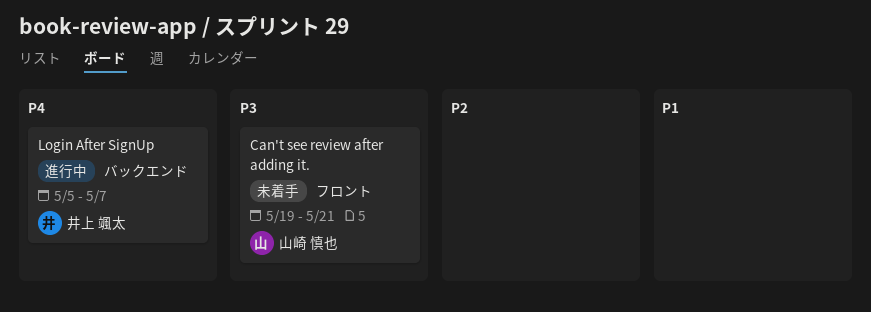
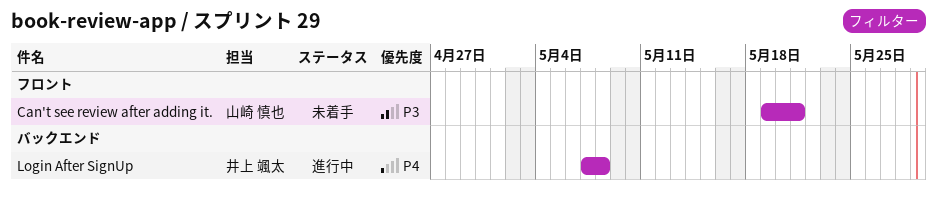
Login After SignUp, start: May 5 -> May 7
Login After SignUp, due: May 7 -> May 8

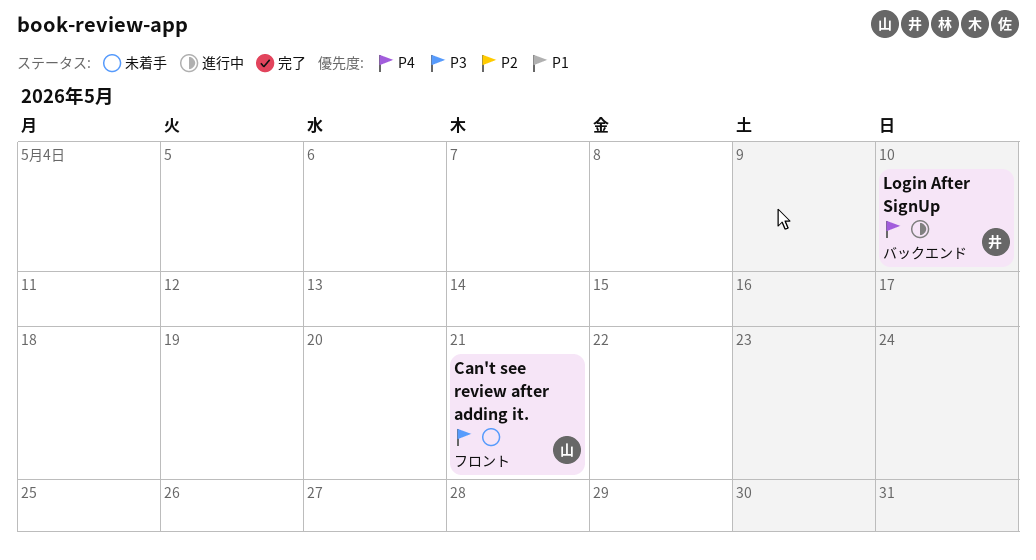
Login After SignUp, due: May 8 -> May 10

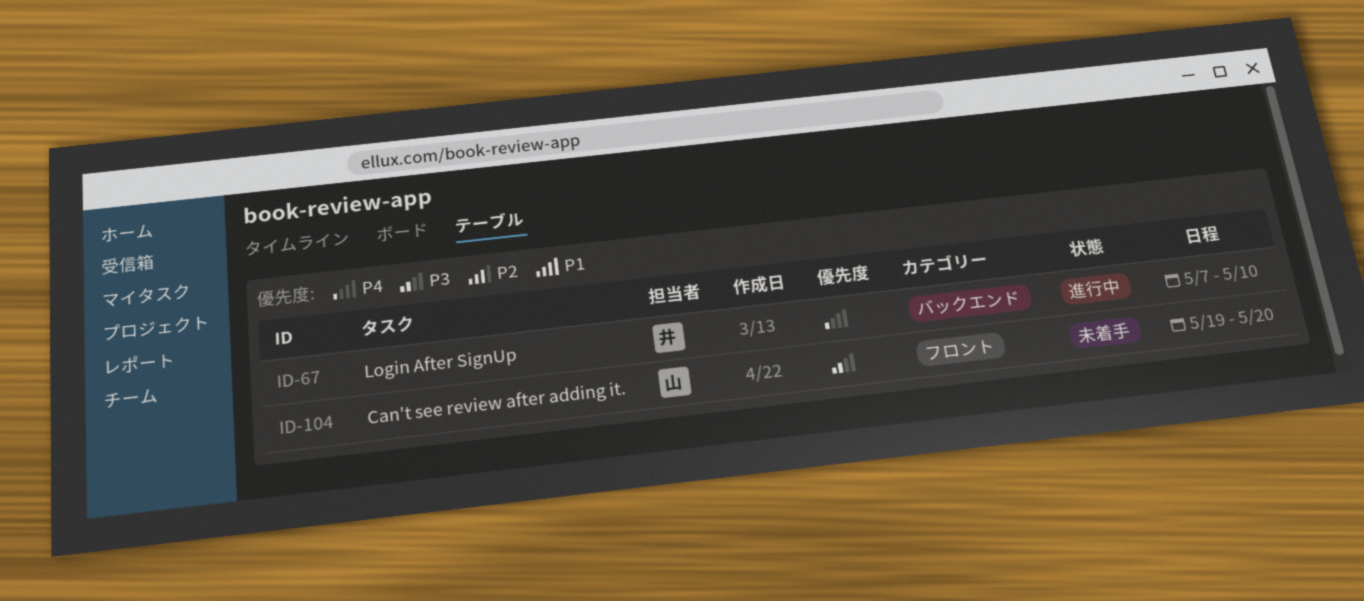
Can't see review after adding it., due: May 21 -> May 20

